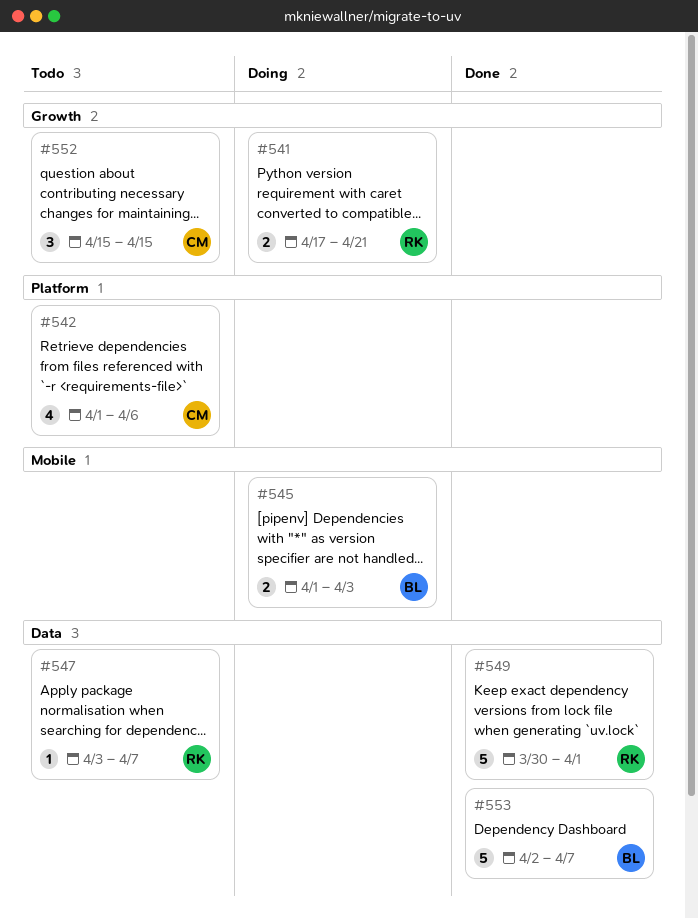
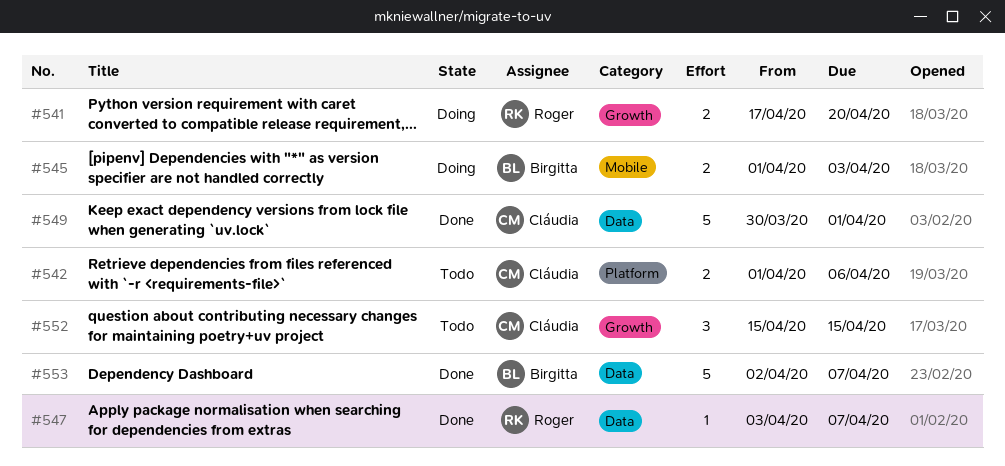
#541, due: Apr 21 -> Apr 20
#542, estimate: 4 -> 2
#547, status: Todo -> Done
#549, owner: Roger -> Cláudia

